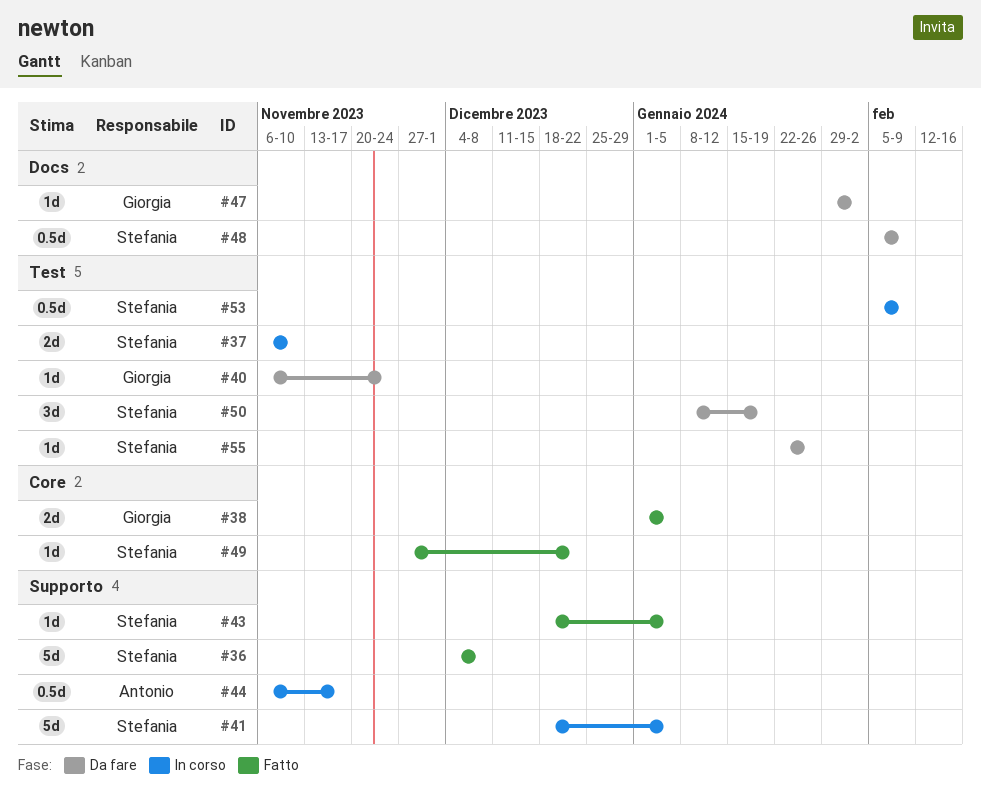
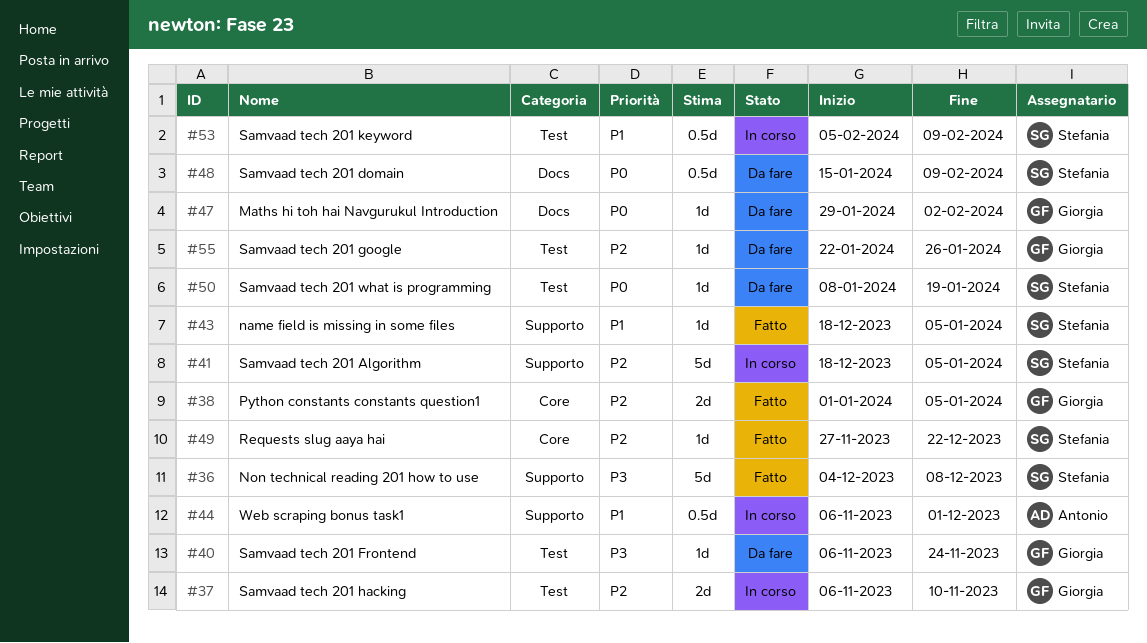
#37, owner: Stefania -> Giorgia
#44, due: Nov 17 -> Dec 1
#48, start: Feb 5 -> Jan 15
#50, estimate: 3d -> 1d
#55, owner: Stefania -> Giorgia

